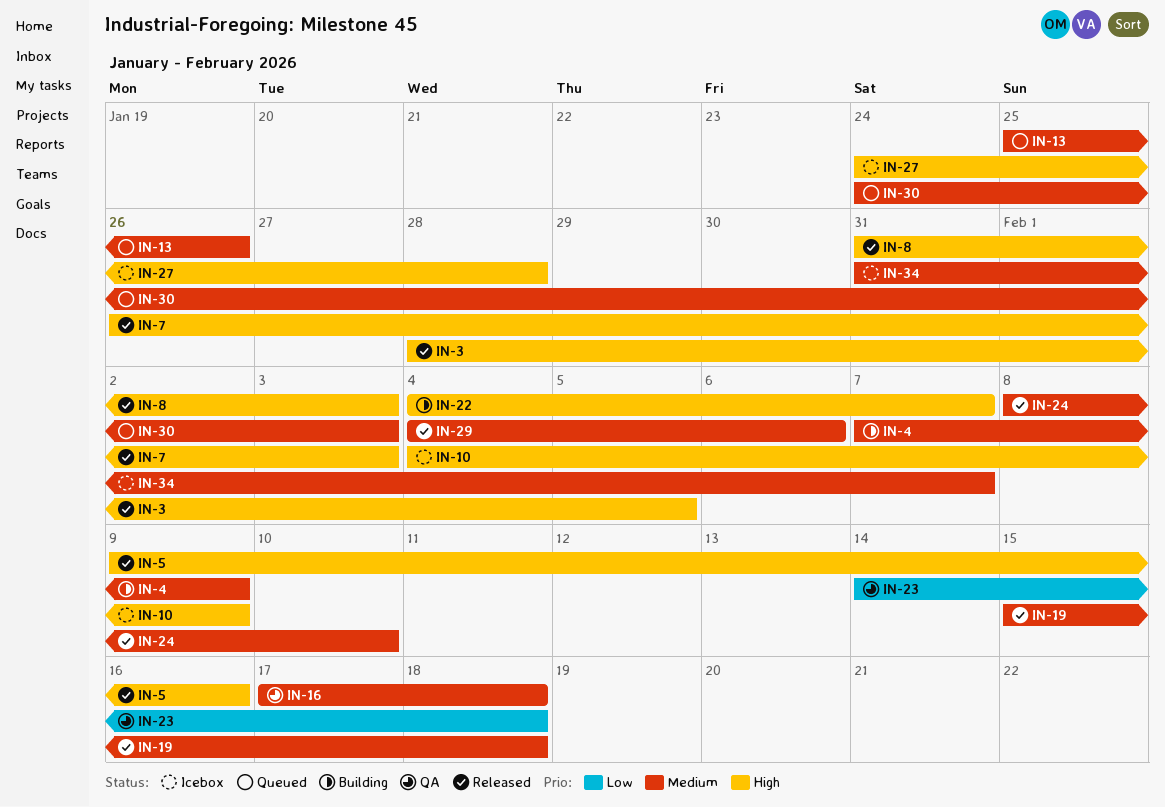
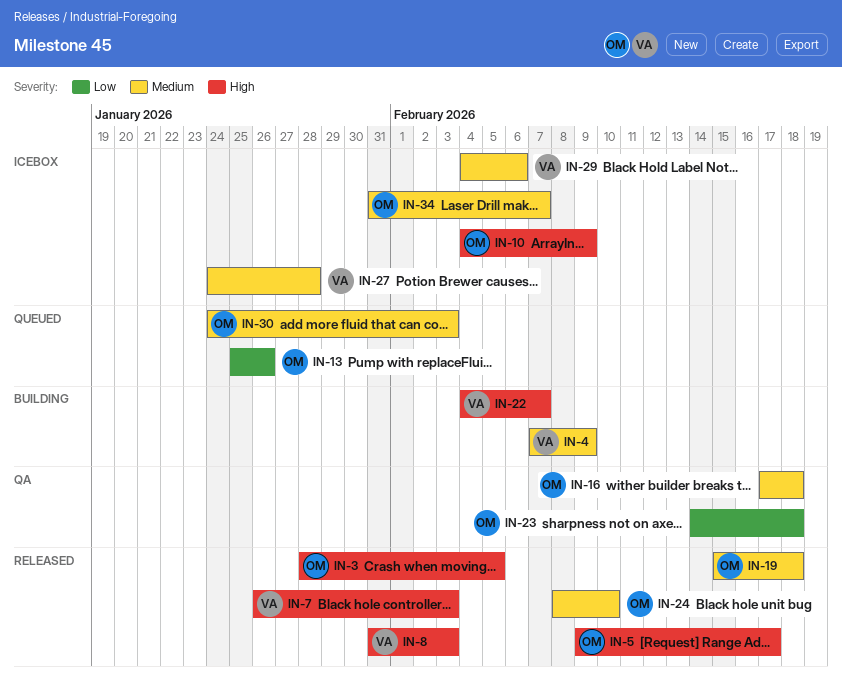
IN-5, due: Feb 16 -> Feb 17
IN-13, priority: Medium -> Low
IN-27, priority: High -> Medium
IN-29, status: Released -> Icebox

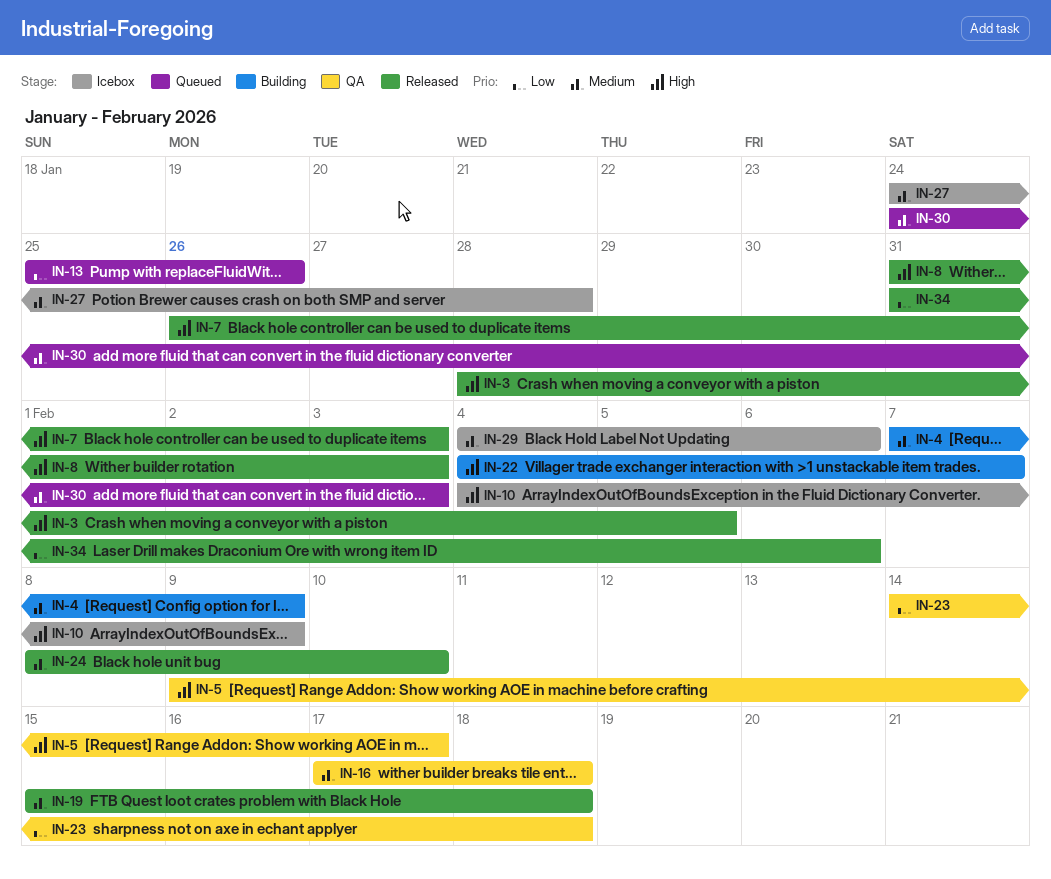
IN-5, status: Released -> QA
IN-34, status: Icebox -> Released
IN-34, priority: Medium -> Low
IN-34, due: Feb 7 -> Feb 6

